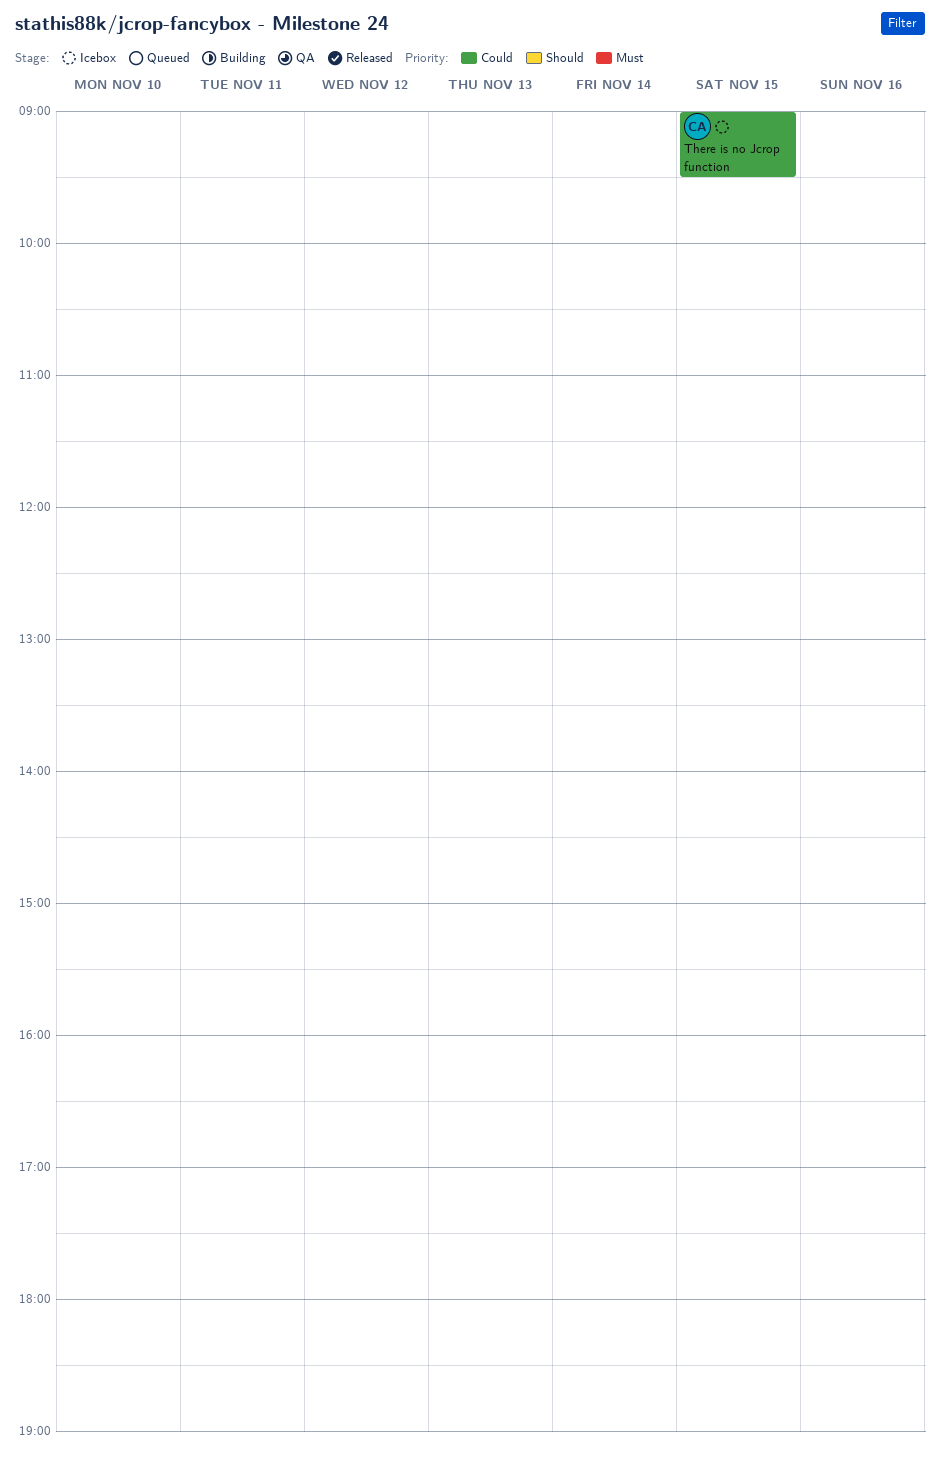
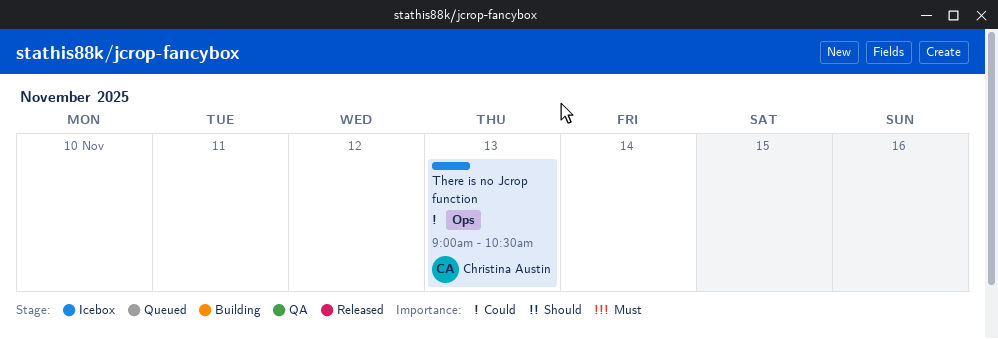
There is no Jcrop function, day: Nov 15 -> Nov 13
There is no Jcrop function, ends: 09:30 -> 10:30

